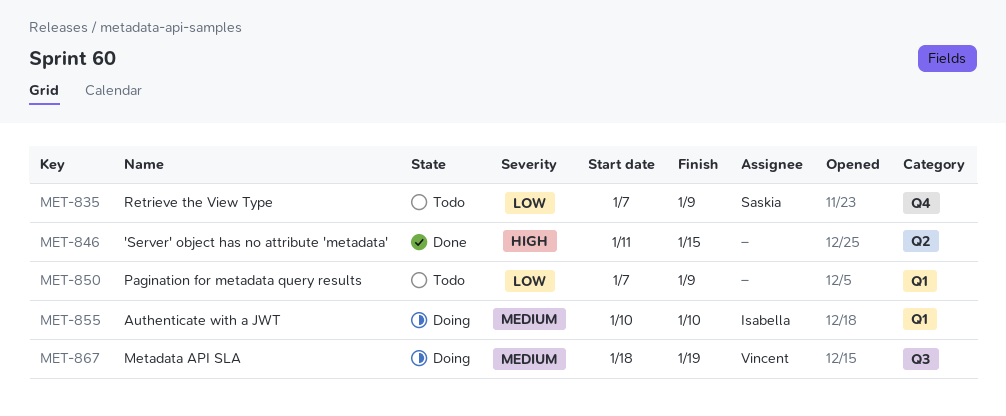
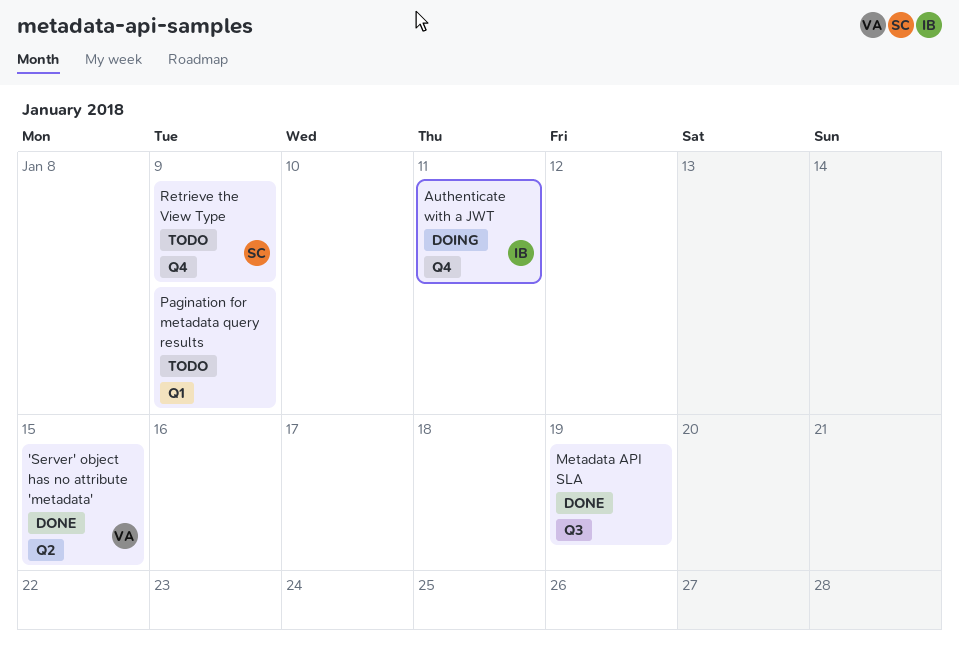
'Server' object has no attribute 'metadata', owner: none -> Vincent
Authenticate with a JWT, label: Q1 -> Q4
Authenticate with a JWT, due: Jan 10 -> Jan 11
Metadata API SLA, status: Doing -> Done
Metadata API SLA, owner: Vincent -> none

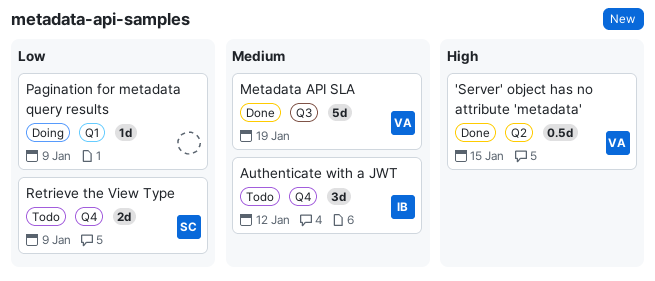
Authenticate with a JWT, status: Doing -> Todo
Authenticate with a JWT, due: Jan 11 -> Jan 12
Metadata API SLA, owner: none -> VA
Pagination for metadata query results, status: Todo -> Doing

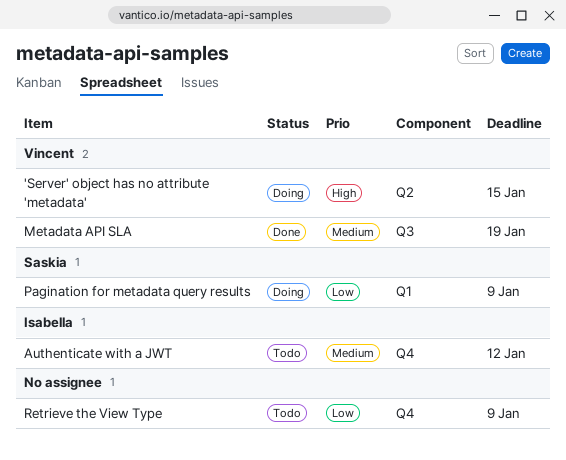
'Server' object has no attribute 'metadata', status: Done -> Doing
Pagination for metadata query results, owner: none -> Saskia
Retrieve the View Type, owner: Saskia -> none

